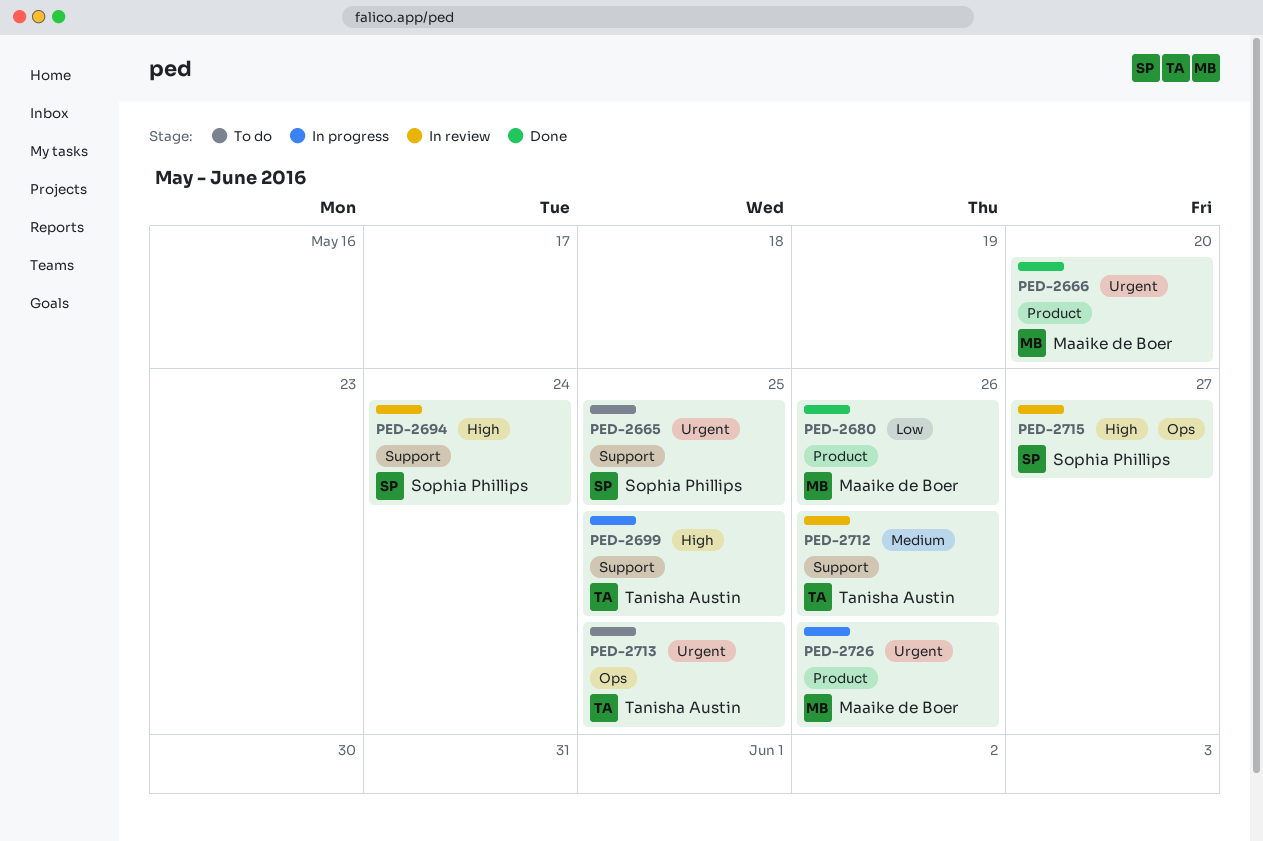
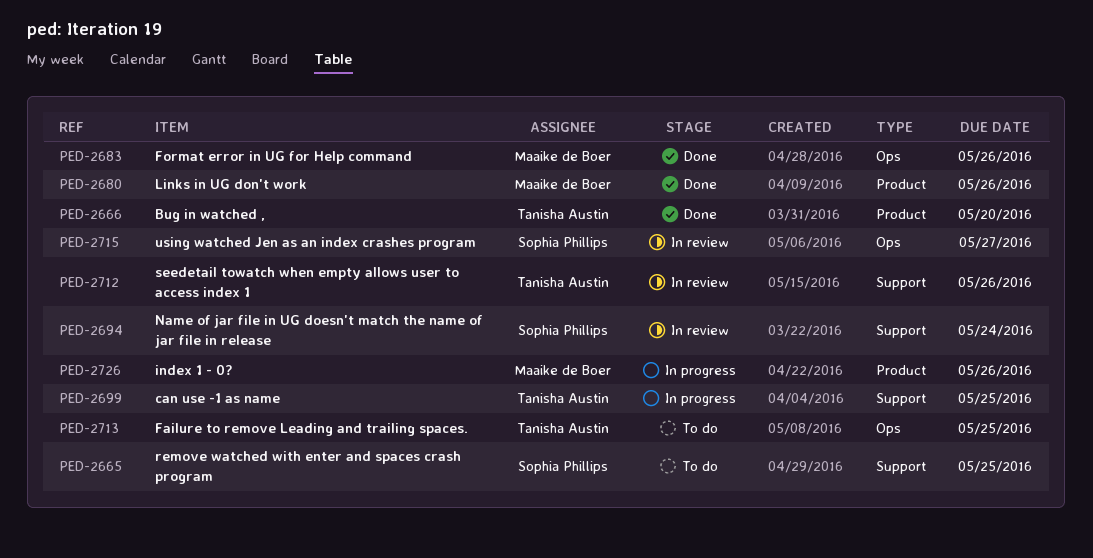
PED-2666, owner: Maaike de Boer -> Tanisha Austin
PED-2683: none -> present

